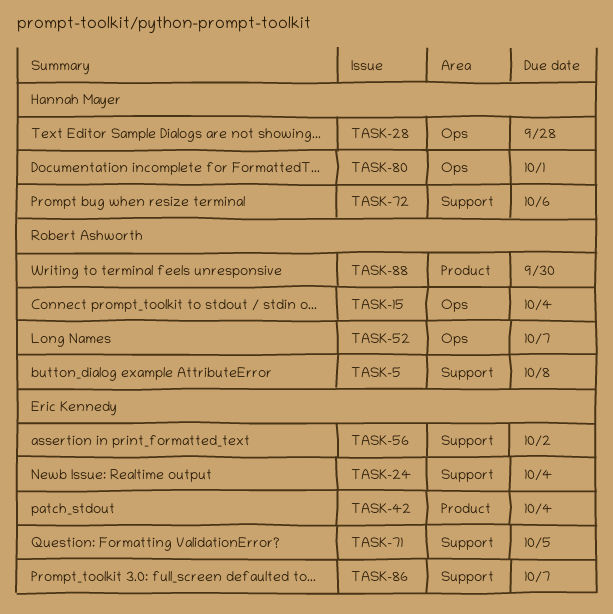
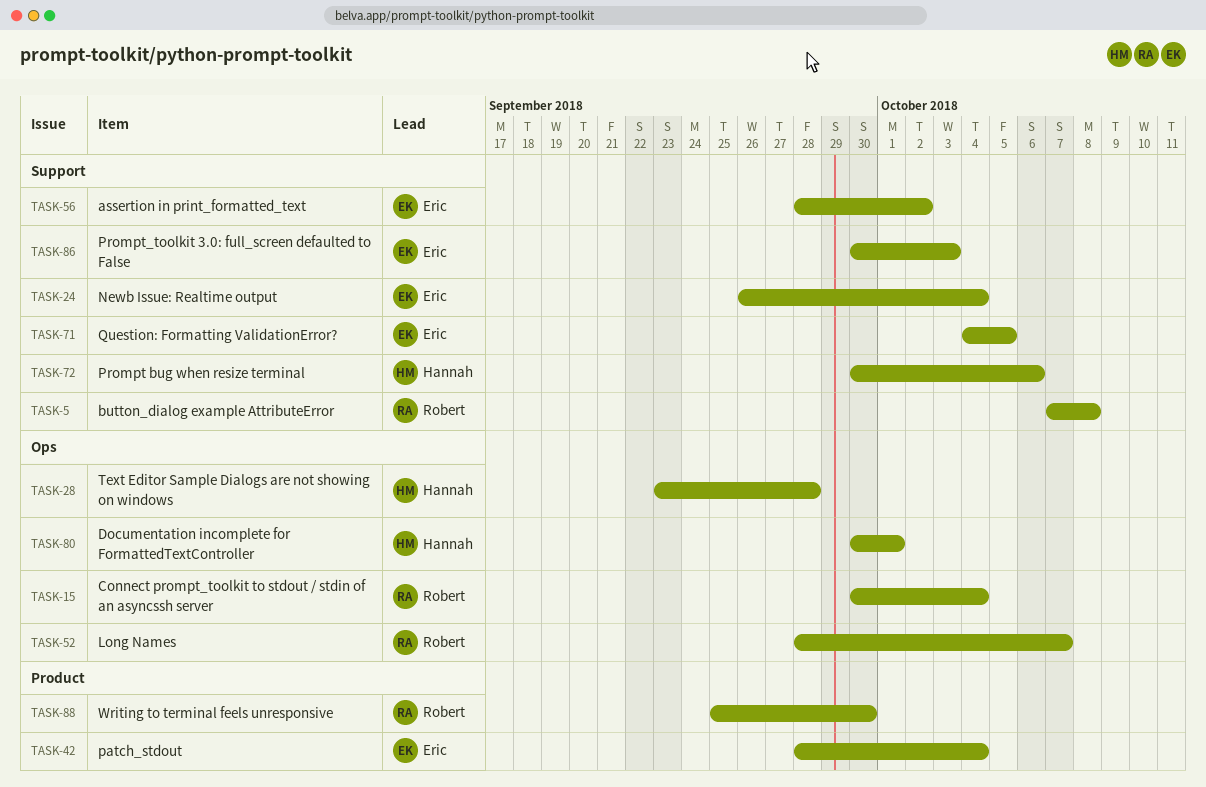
TASK-86, due: Oct 7 -> Oct 3

